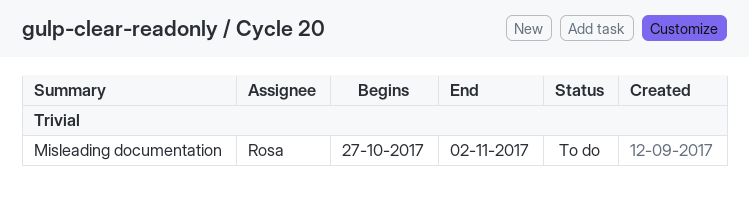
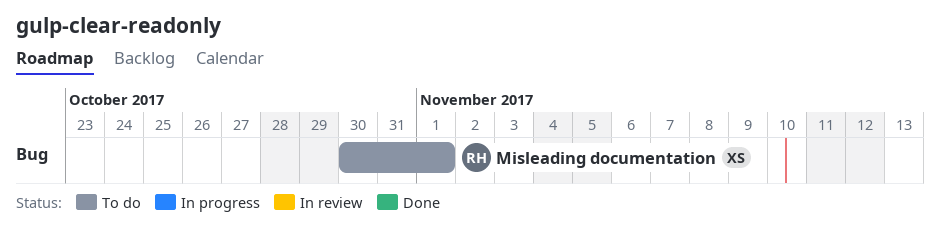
Misleading documentation, start: Oct 27 -> Oct 30
Misleading documentation, due: Nov 2 -> Nov 1

